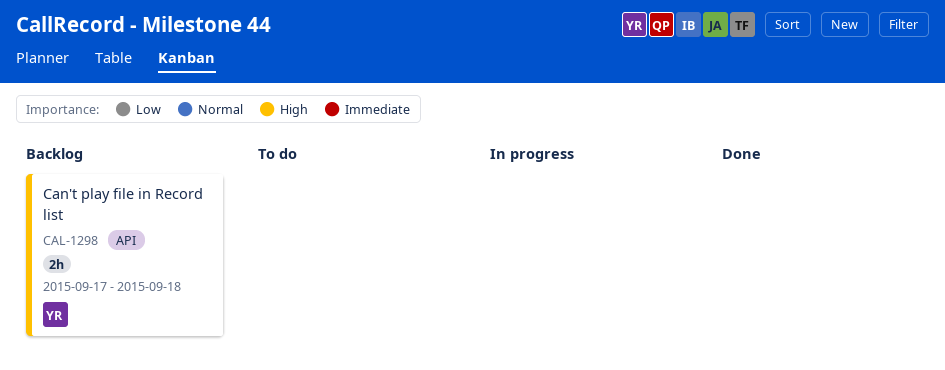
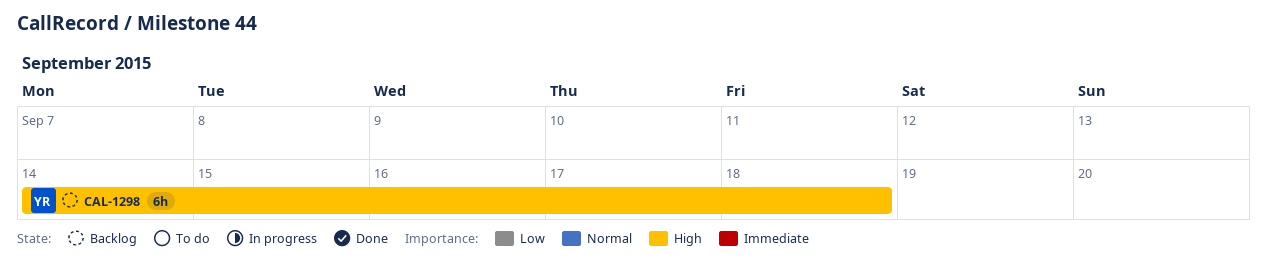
CAL-1298, estimate: 2h -> 6h
CAL-1298, start: Sep 17 -> Sep 14

